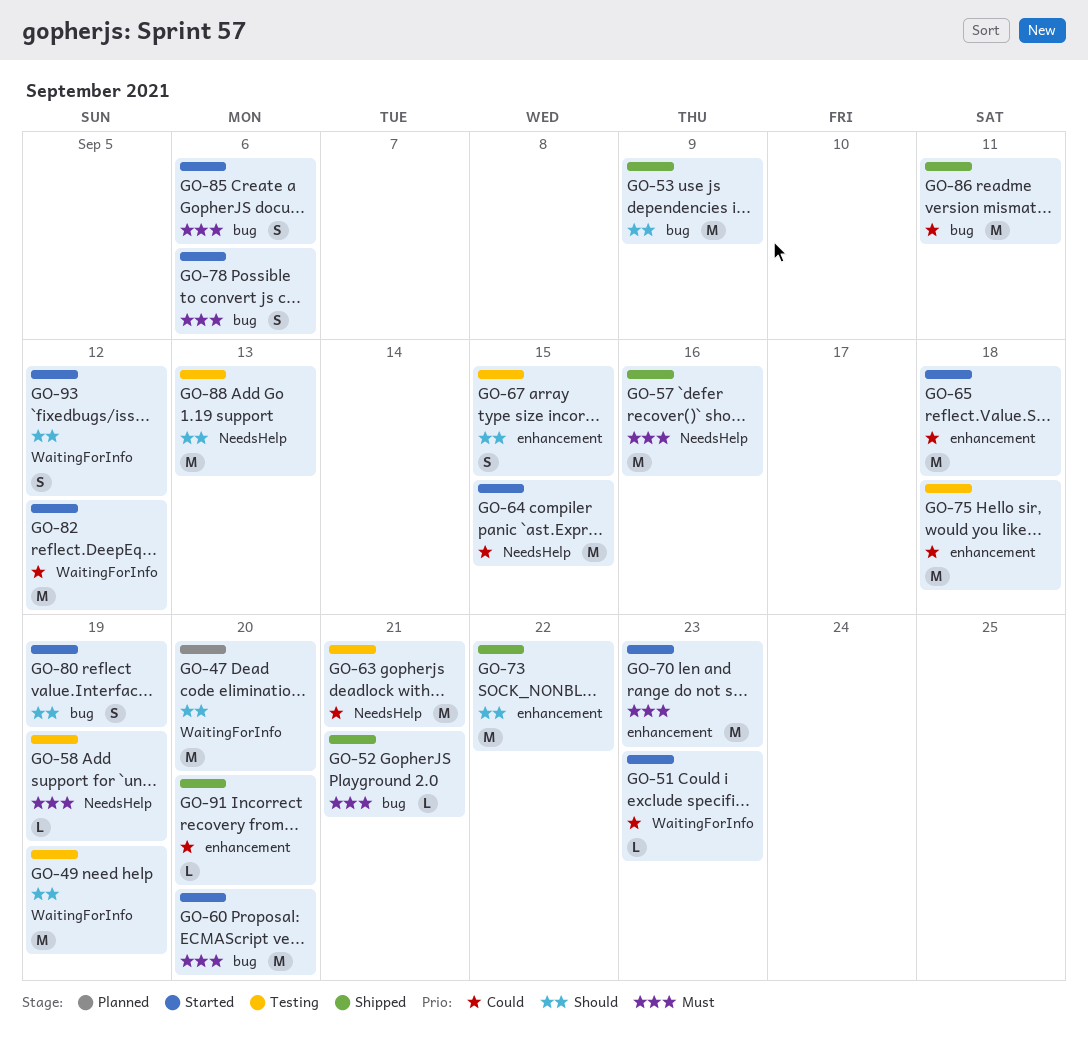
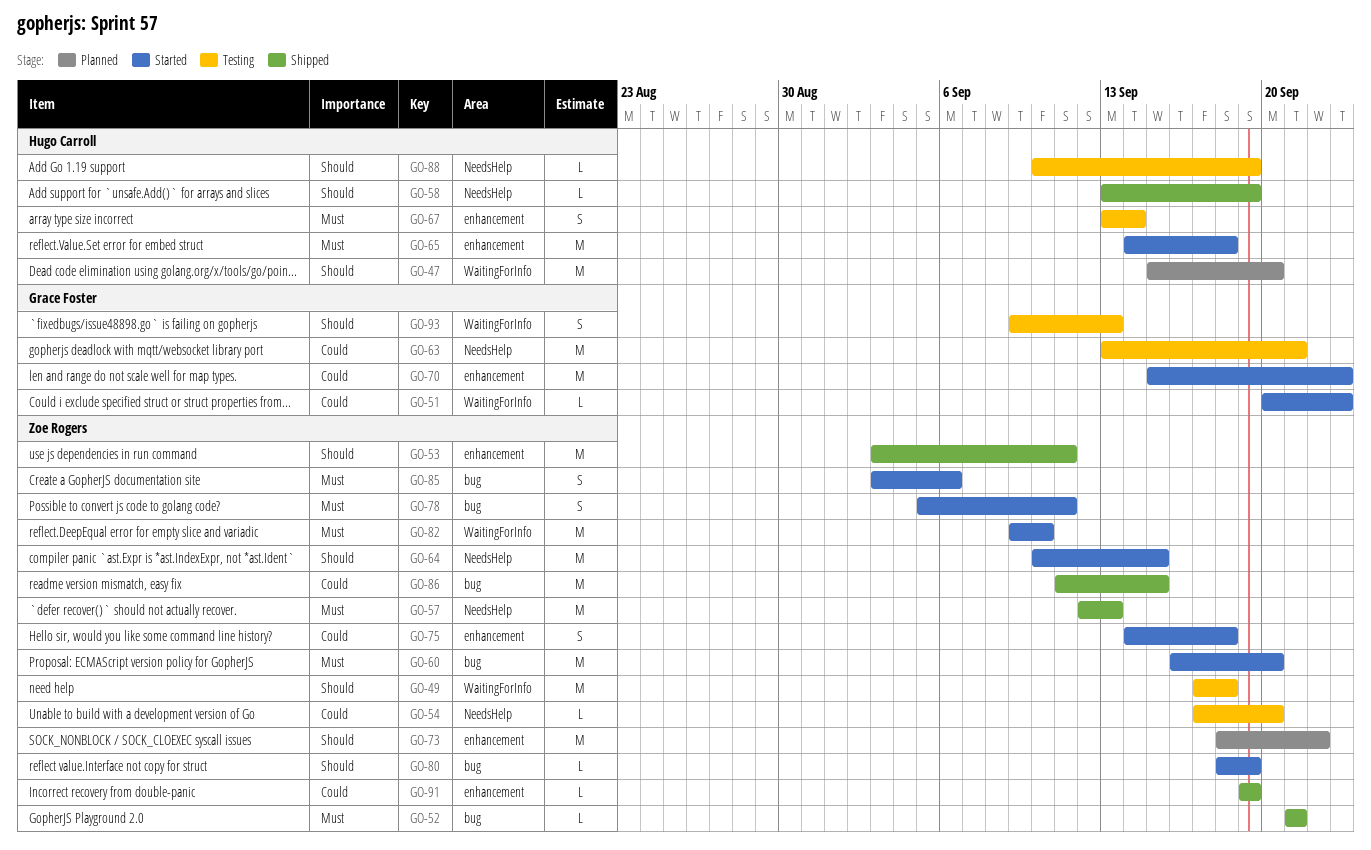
GO-49, due: Sep 19 -> Sep 18
GO-53, label: bug -> enhancement
GO-53, due: Sep 9 -> Sep 11
GO-54: none -> present
GO-57, due: Sep 16 -> Sep 13
GO-58, status: Testing -> Shipped
GO-58, priority: Must -> Should
GO-64, priority: Could -> Should
GO-65, priority: Could -> Must
GO-67, priority: Should -> Must
GO-67, due: Sep 15 -> Sep 14
GO-70, priority: Must -> Could
GO-73, status: Shipped -> Planned
GO-75, status: Testing -> Started
GO-75, estimate: M -> S
GO-78, due: Sep 6 -> Sep 11
GO-80, estimate: S -> L
GO-82, priority: Could -> Must
GO-82, due: Sep 12 -> Sep 10
GO-86, due: Sep 11 -> Sep 15
GO-88, estimate: M -> L
GO-88, due: Sep 13 -> Sep 19
GO-91, due: Sep 20 -> Sep 19
GO-93, status: Started -> Testing
GO-93, due: Sep 12 -> Sep 13

